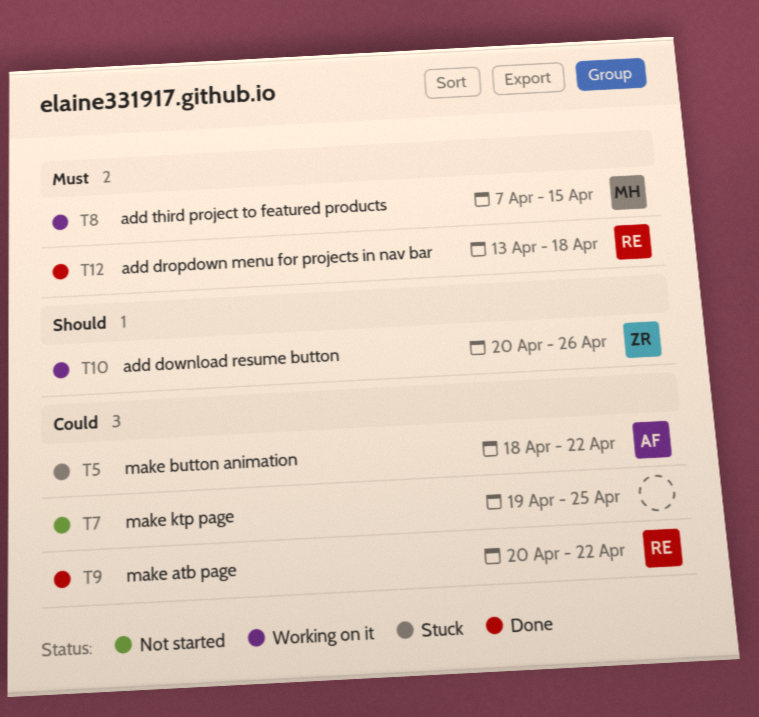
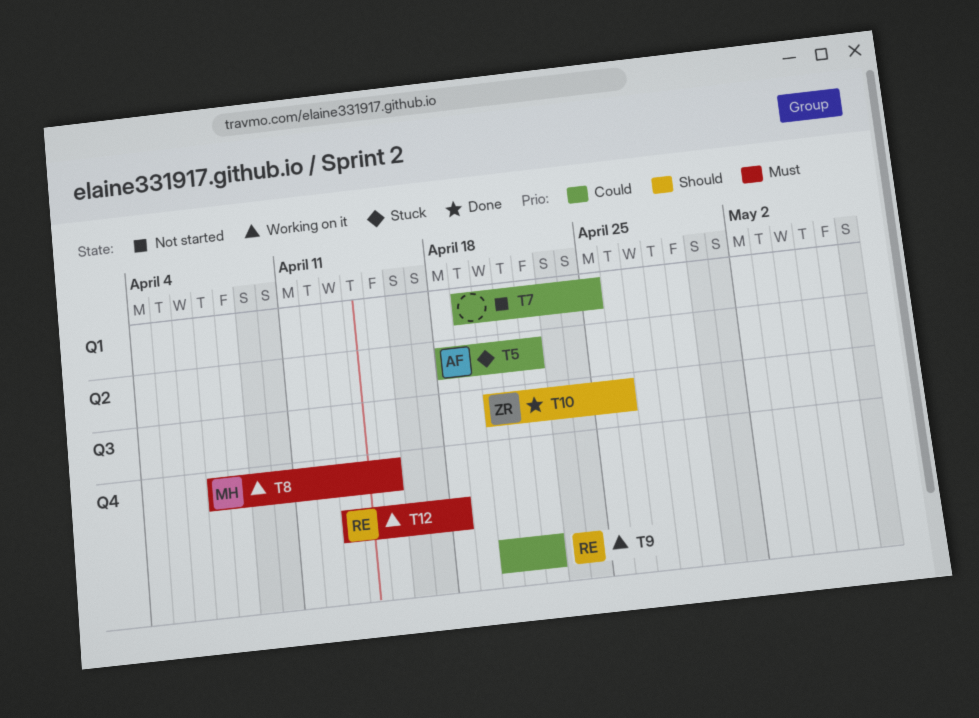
T9, status: Done -> Working on it
T10, status: Working on it -> Done
T12, status: Done -> Working on it

